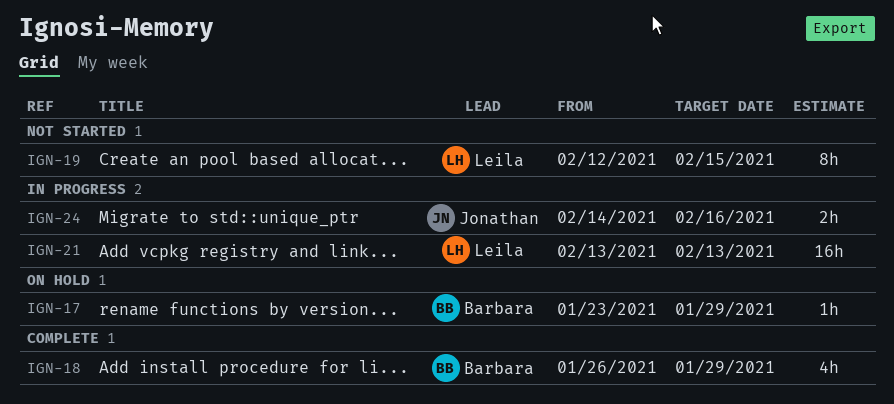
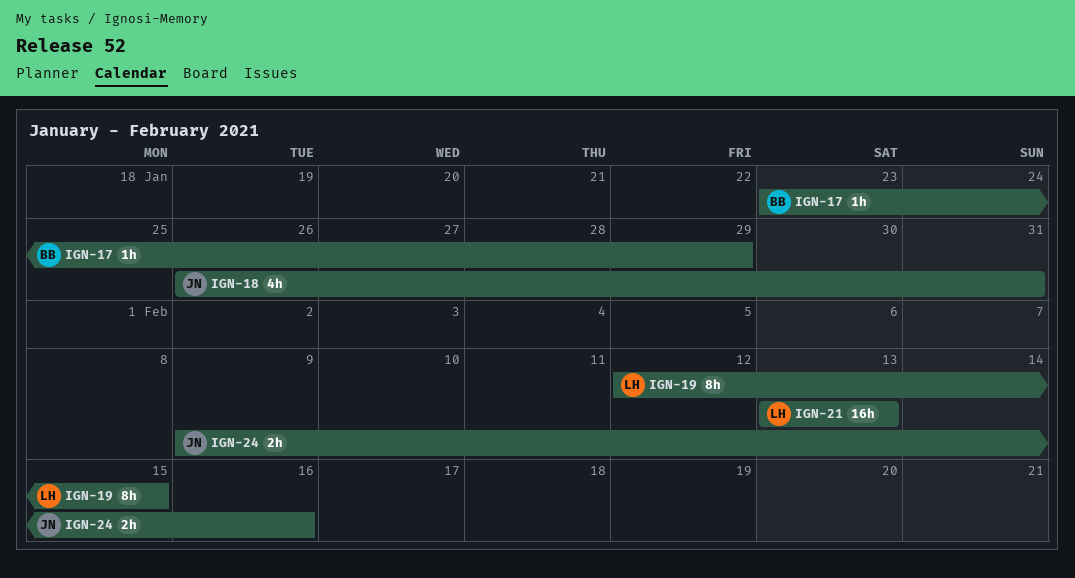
IGN-18, owner: Barbara -> Jonathan
IGN-18, due: Jan 29 -> Jan 31
IGN-24, start: Feb 14 -> Feb 9

